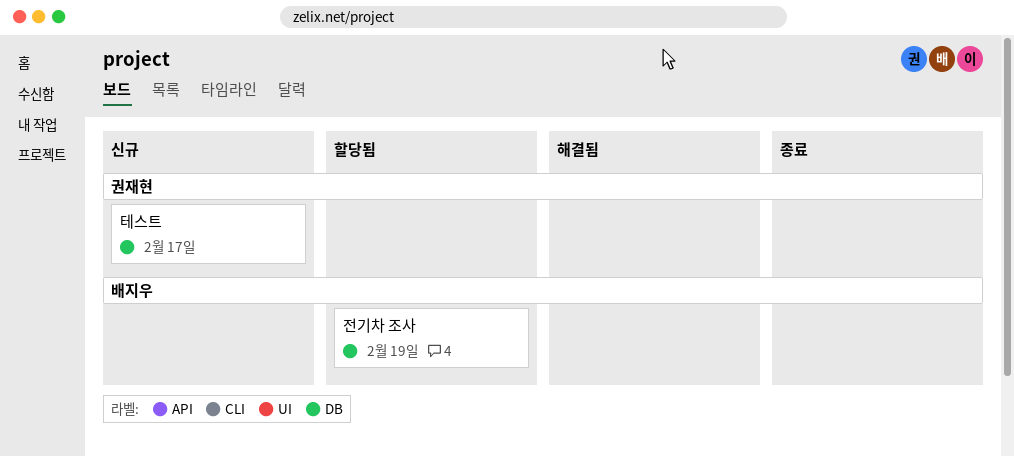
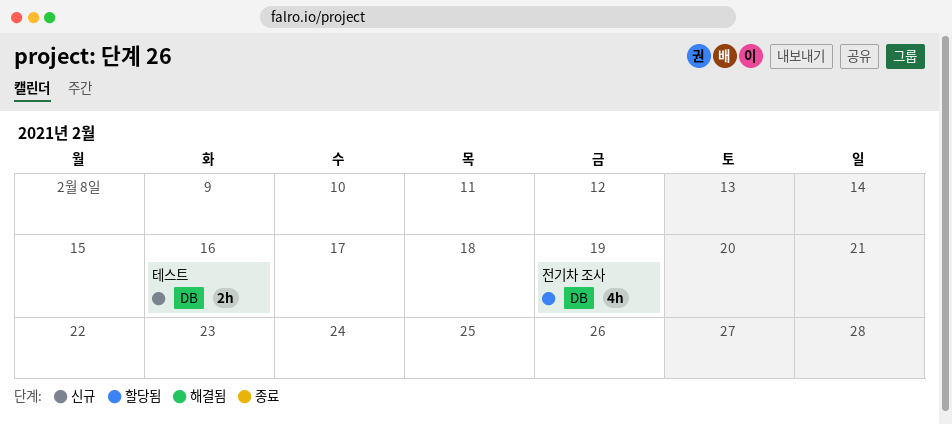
테스트, due: Feb 17 -> Feb 16

